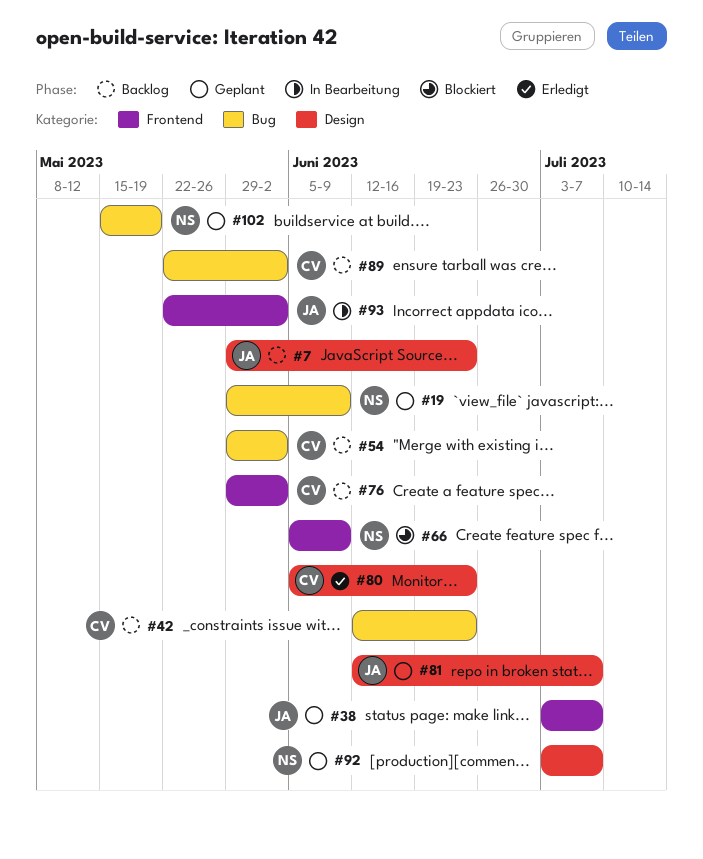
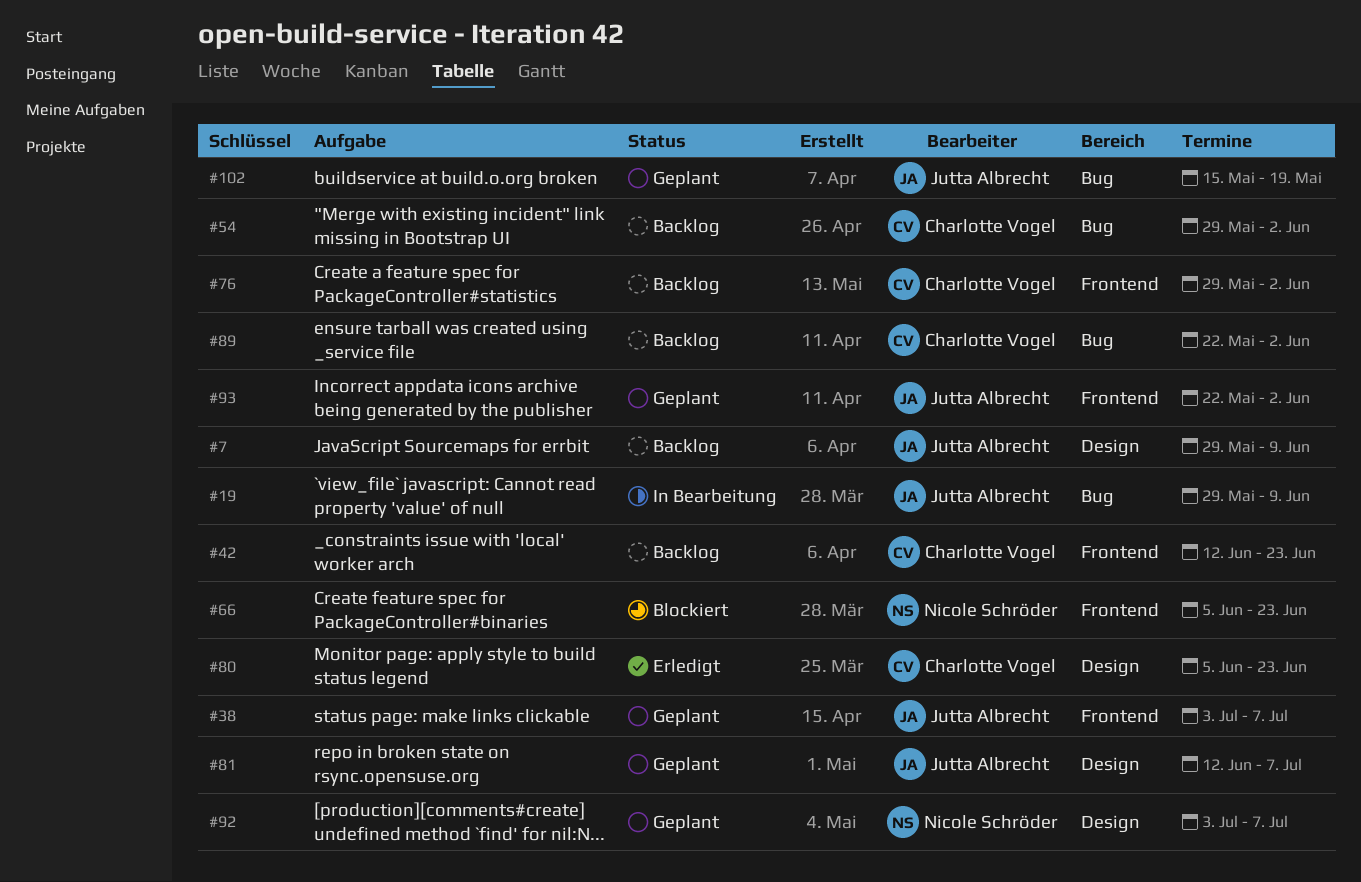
#7, due: Jun 23 -> Jun 9
#19, status: Geplant -> In Bearbeitung
#19, owner: Nicole Schröder -> Jutta Albrecht
#42, label: Bug -> Frontend
#66, due: Jun 9 -> Jun 23
#93, status: In Bearbeitung -> Geplant
#102, owner: Nicole Schröder -> Jutta Albrecht

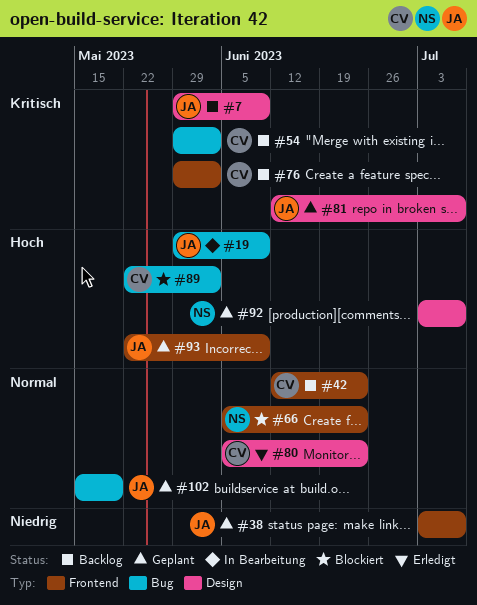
#89, status: Backlog -> Blockiert
#93, due: Jun 2 -> Jun 9

